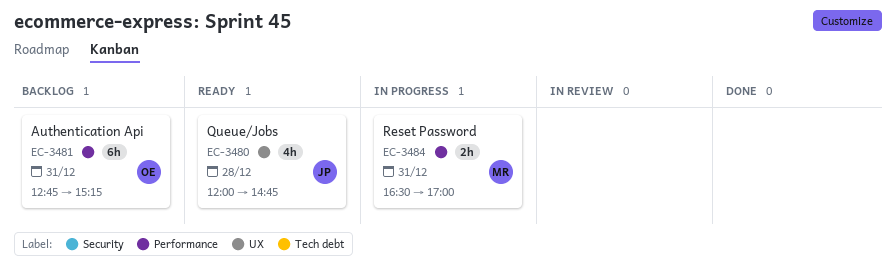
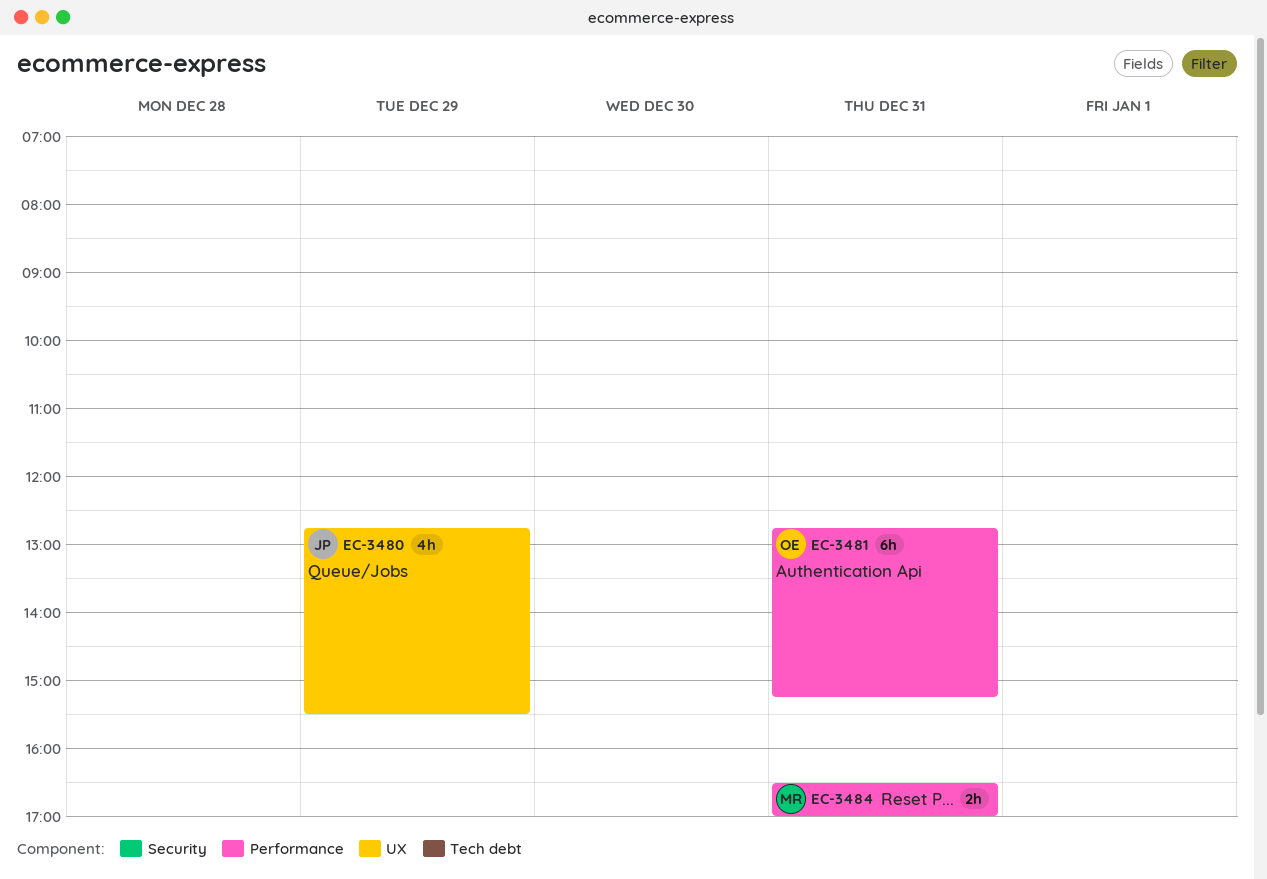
EC-3480, day: Dec 28 -> Dec 29
EC-3480, begins: 12:00 -> 12:45
EC-3480, ends: 14:45 -> 15:30

